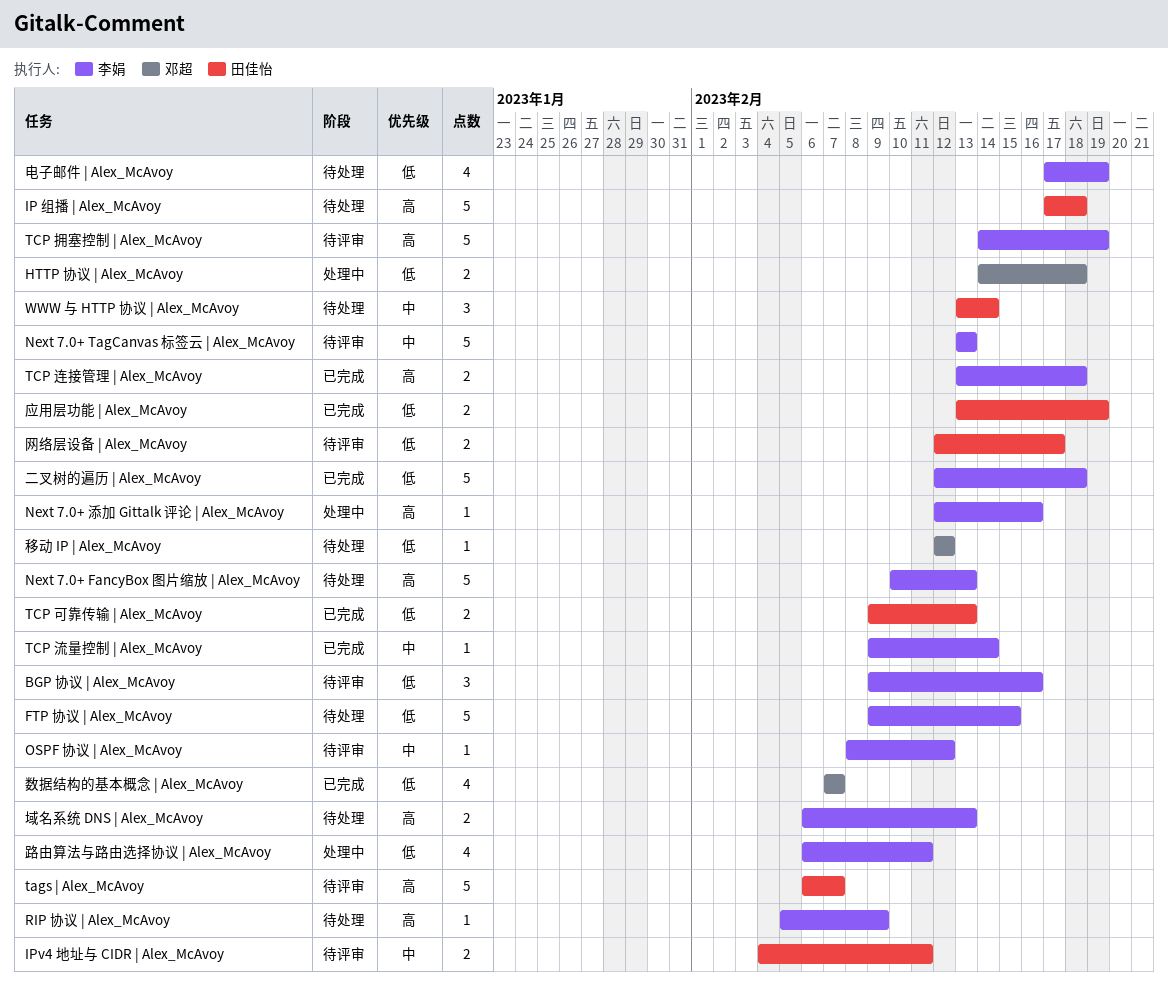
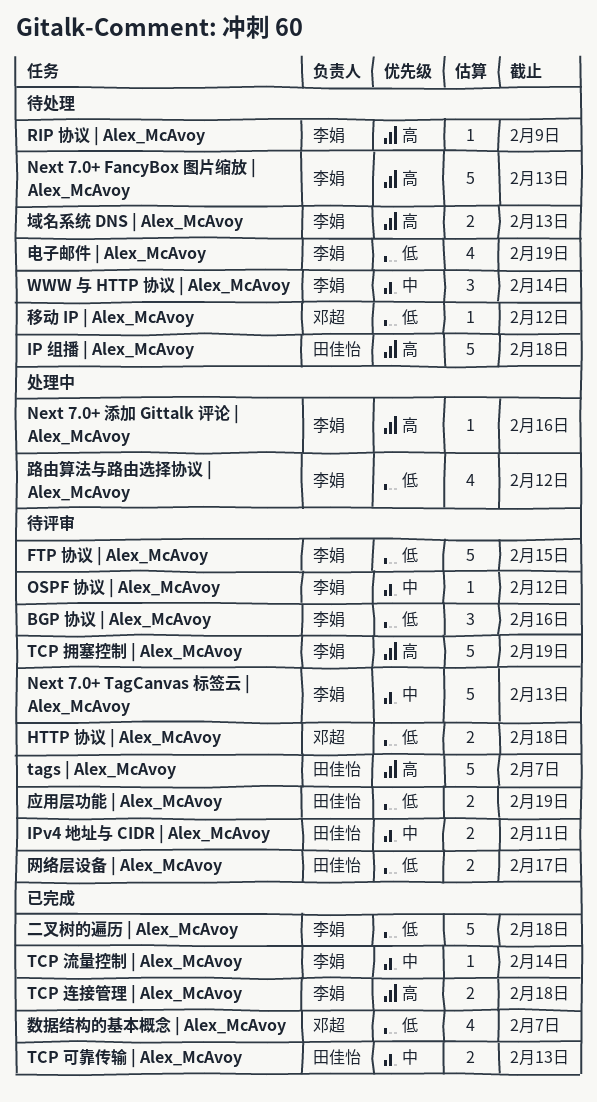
FTP 协议 | Alex_McAvoy, status: 待处理 -> 待评审
HTTP 协议 | Alex_McAvoy, status: 处理中 -> 待评审
TCP 可靠传输 | Alex_McAvoy, priority: 低 -> 中
WWW 与 HTTP 协议 | Alex_McAvoy, owner: 田佳怡 -> 李娟
应用层功能 | Alex_McAvoy, status: 已完成 -> 待评审
路由算法与路由选择协议 | Alex_McAvoy, due: Feb 11 -> Feb 12

